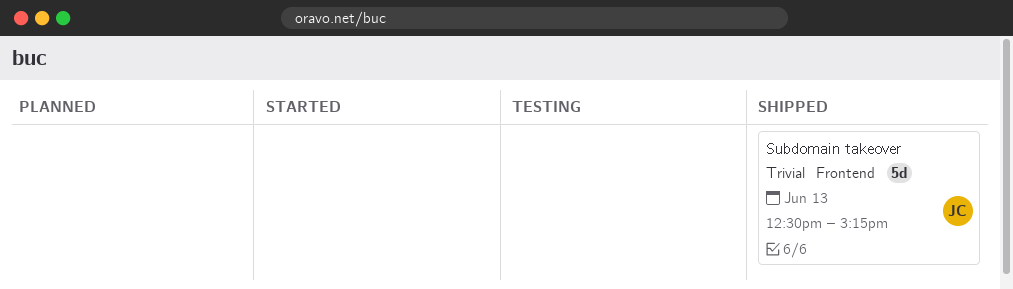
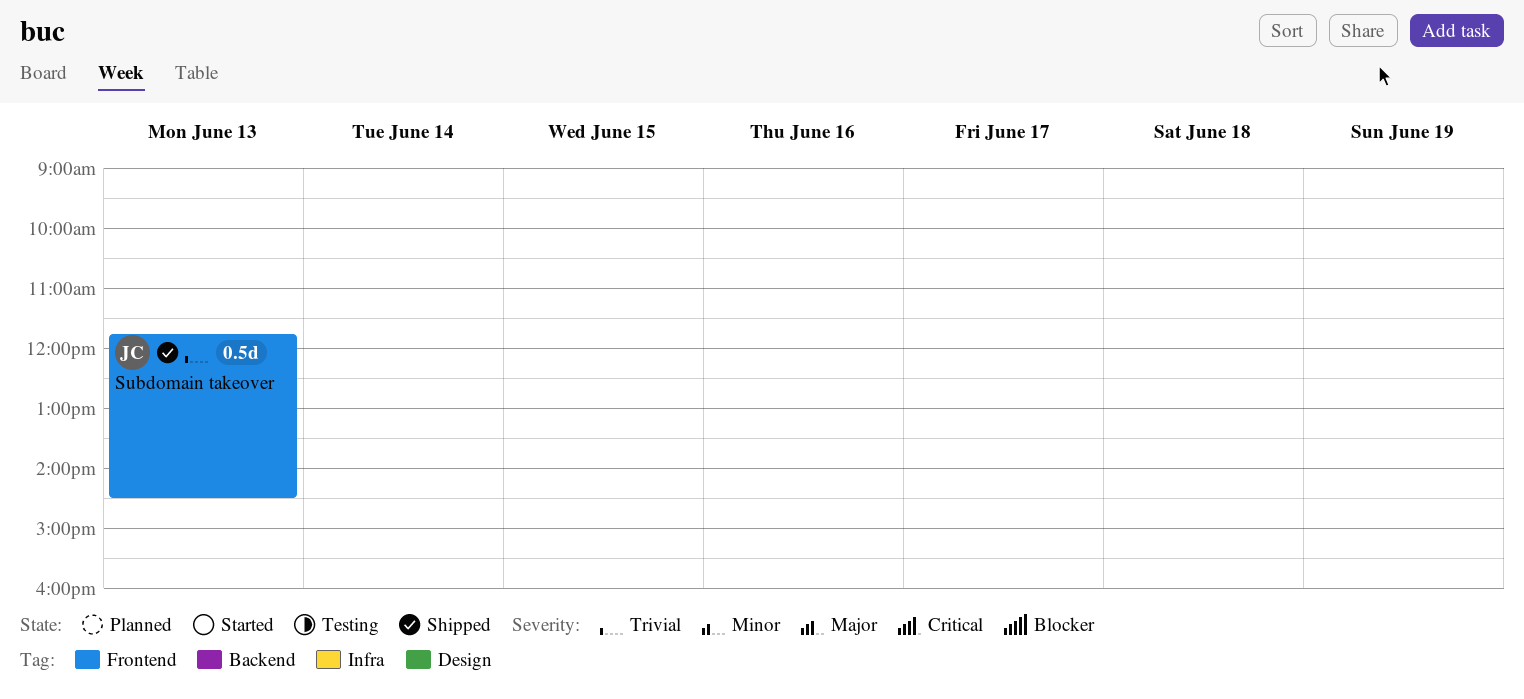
Subdomain takeover, estimate: 5d -> 0.5d
Subdomain takeover, begins: 12:30 -> 11:45
Subdomain takeover, ends: 15:15 -> 14:30

